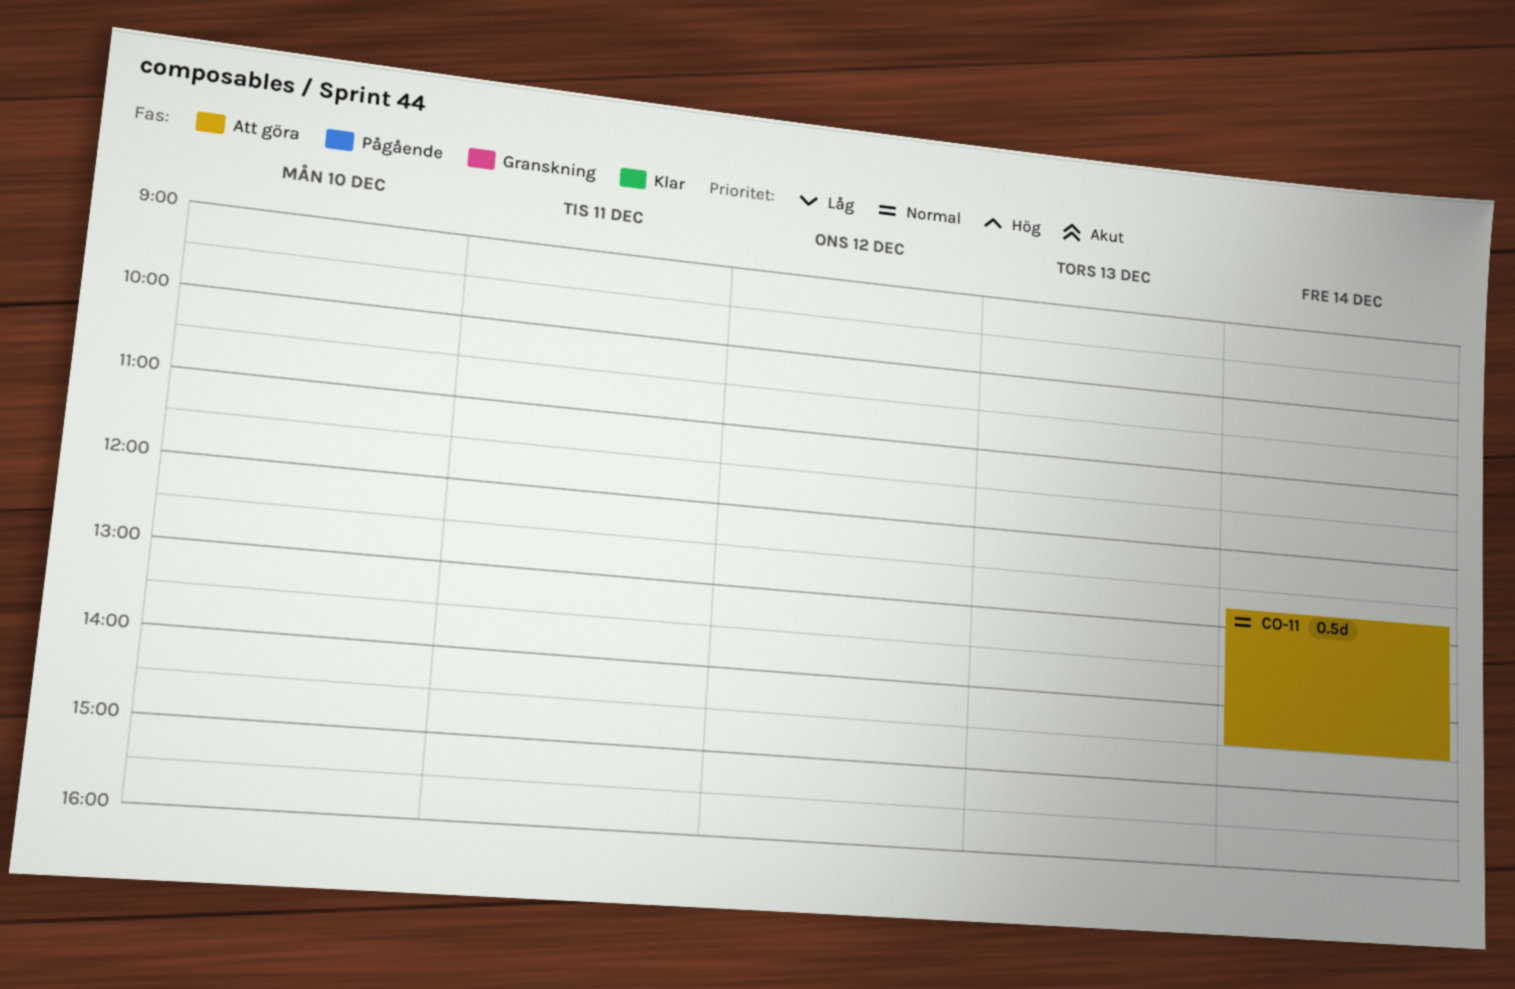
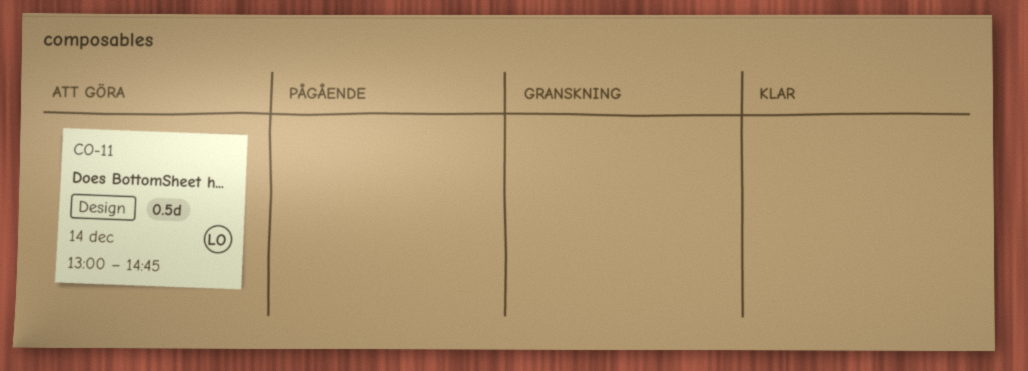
CO-11, begins: 12:45 -> 13:00
CO-11, ends: 14:30 -> 14:45

